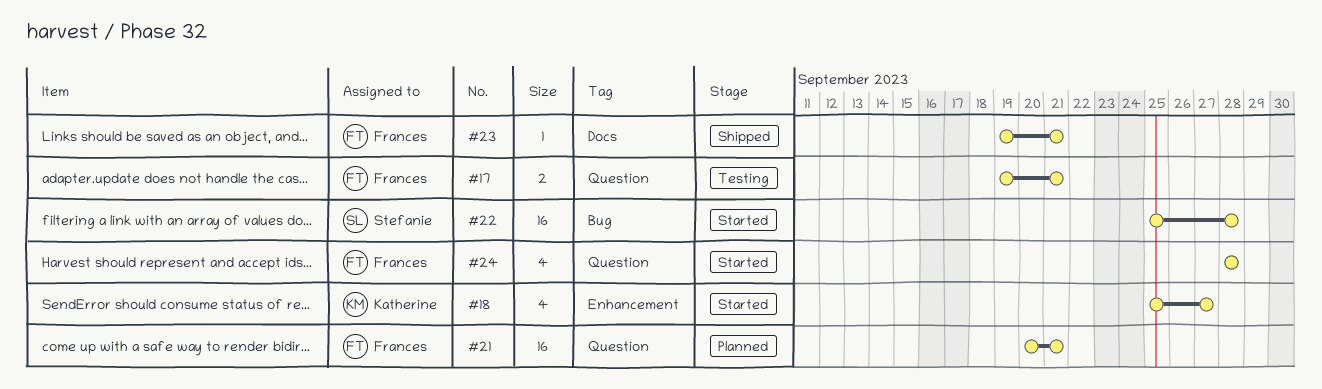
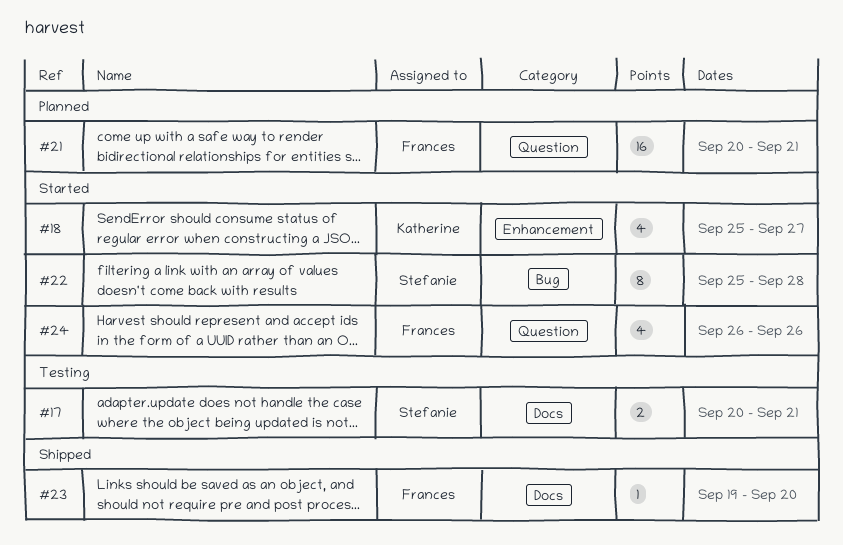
#17, owner: Frances -> Stefanie
#17, label: Question -> Docs
#17, start: Sep 19 -> Sep 20
#22, estimate: 16 -> 8
#23, due: Sep 21 -> Sep 20
#24, start: Sep 28 -> Sep 26
#24, due: Sep 28 -> Sep 26

